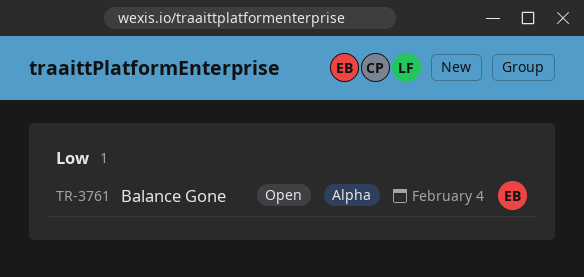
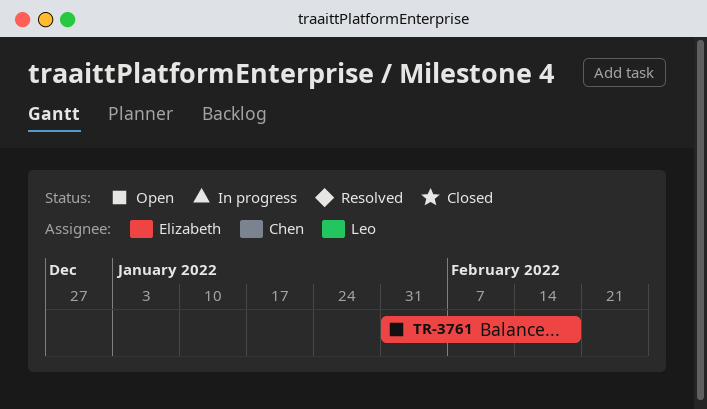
TR-3761, due: Feb 4 -> Feb 18

